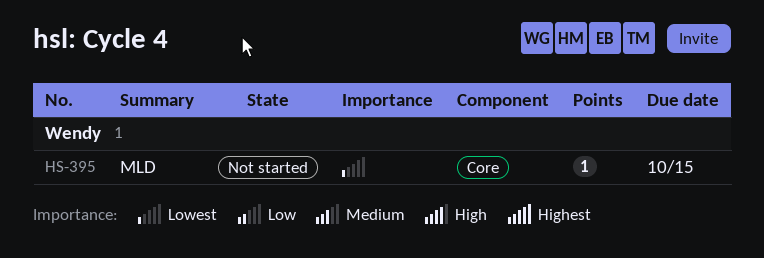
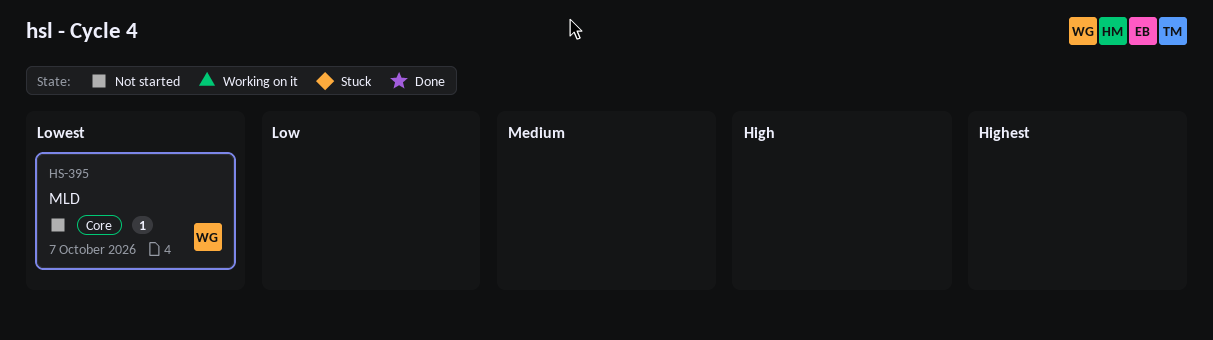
HS-395, due: Oct 15 -> Oct 7

